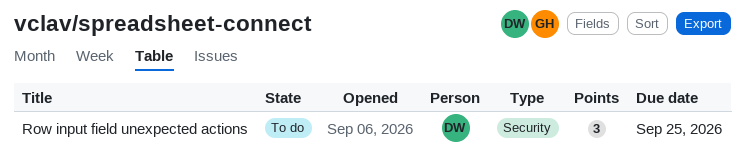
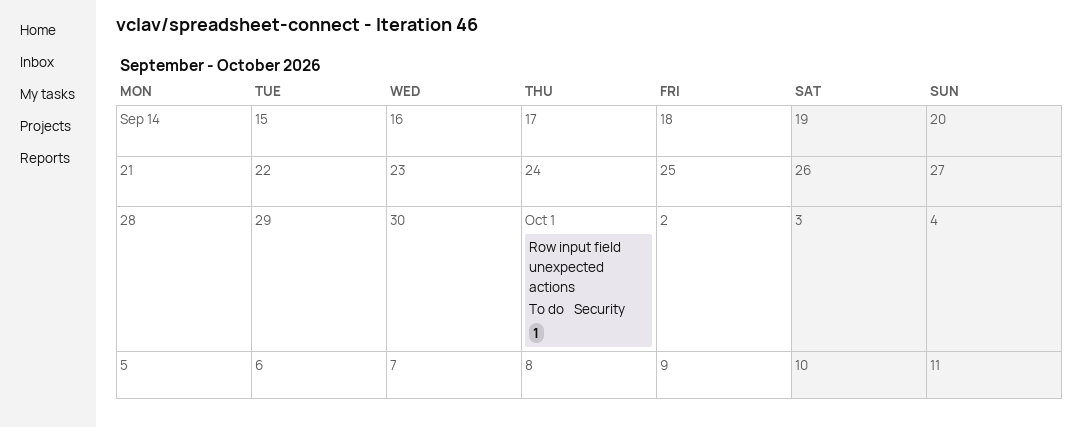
Row input field unexpected actions, estimate: 3 -> 1
Row input field unexpected actions, due: Sep 25 -> Oct 1

